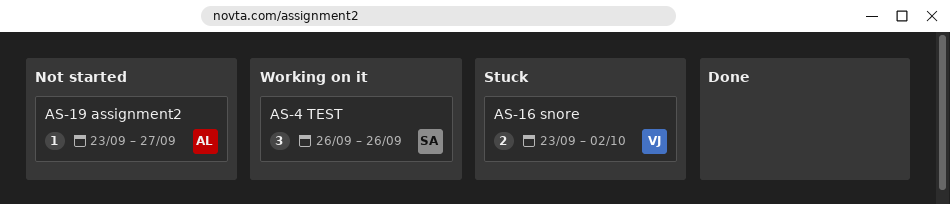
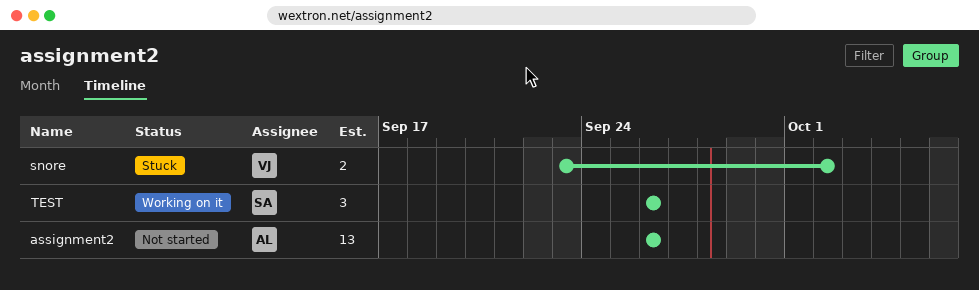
assignment2, estimate: 1 -> 13
assignment2, start: Sep 23 -> Sep 26
assignment2, due: Sep 27 -> Sep 26

